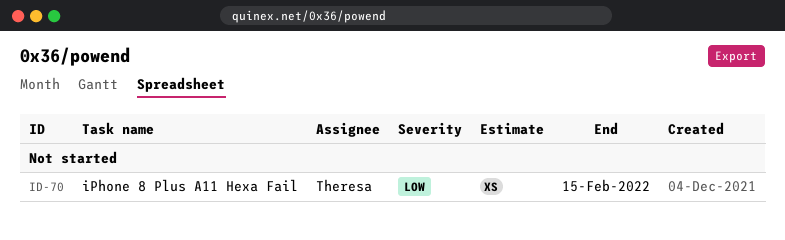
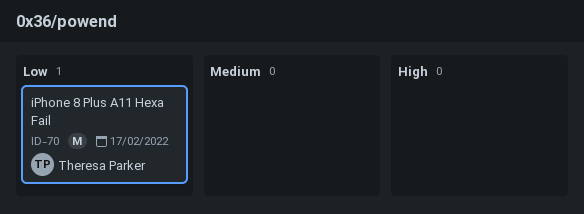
ID-70, estimate: XS -> M
ID-70, due: Feb 15 -> Feb 17

